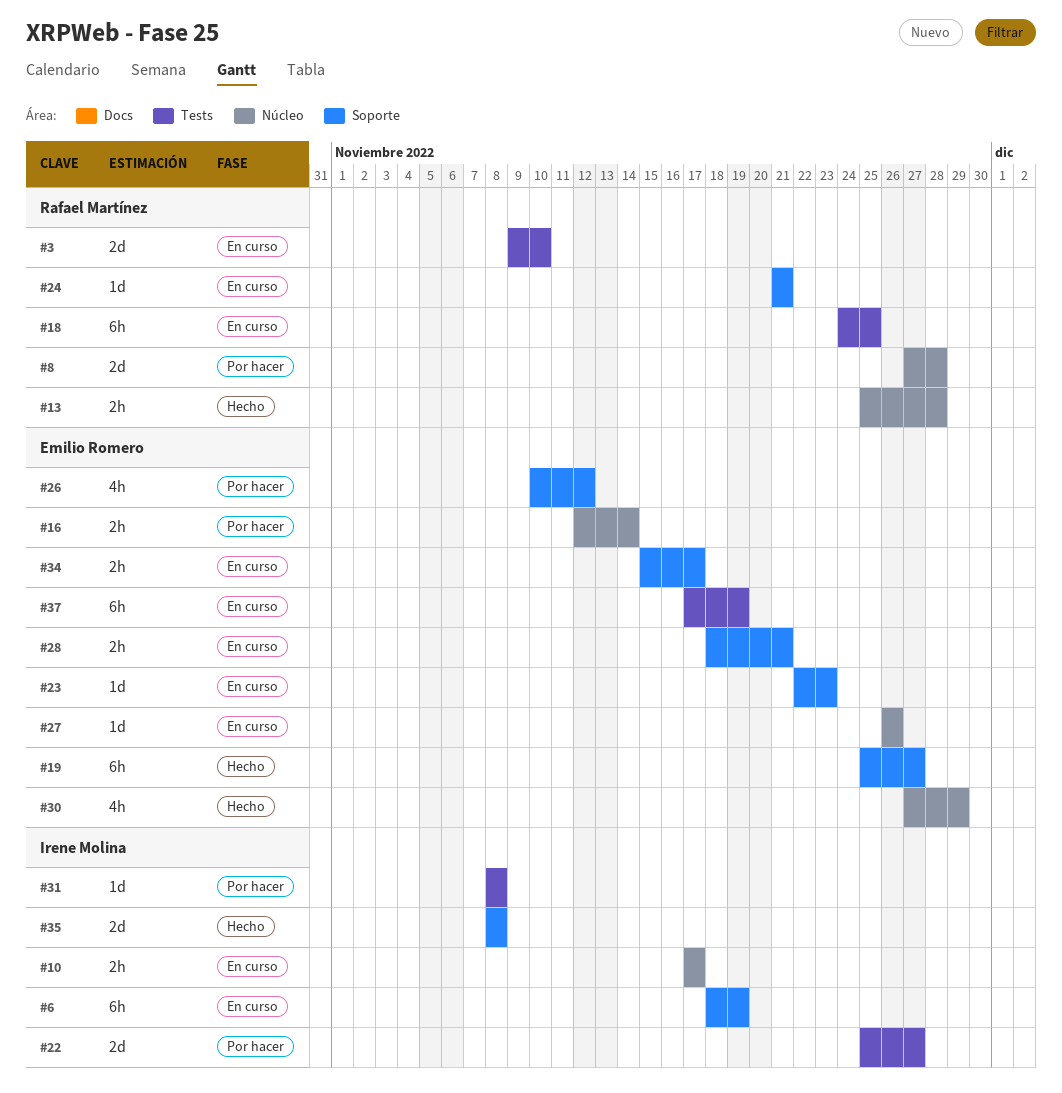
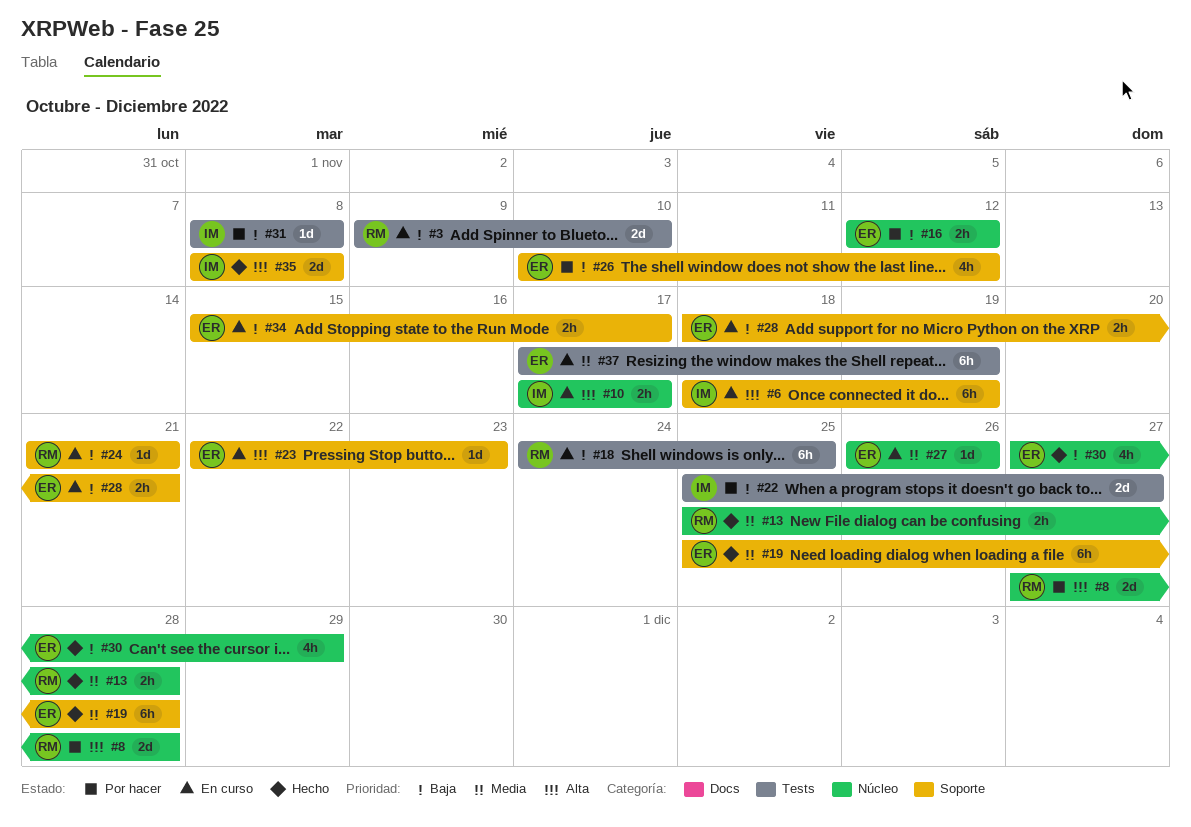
#16, due: Nov 14 -> Nov 12
#19, due: Nov 27 -> Nov 28

